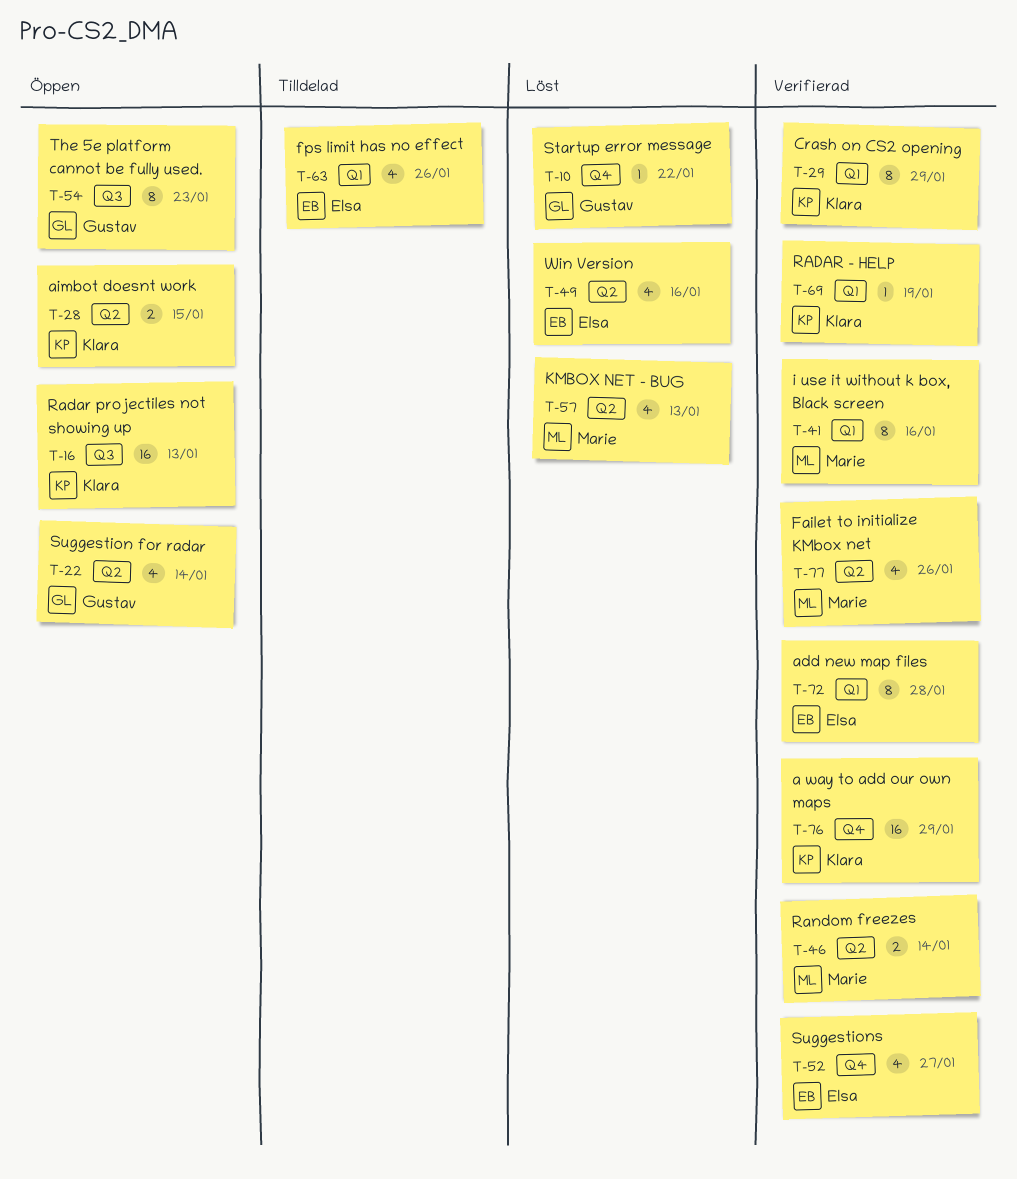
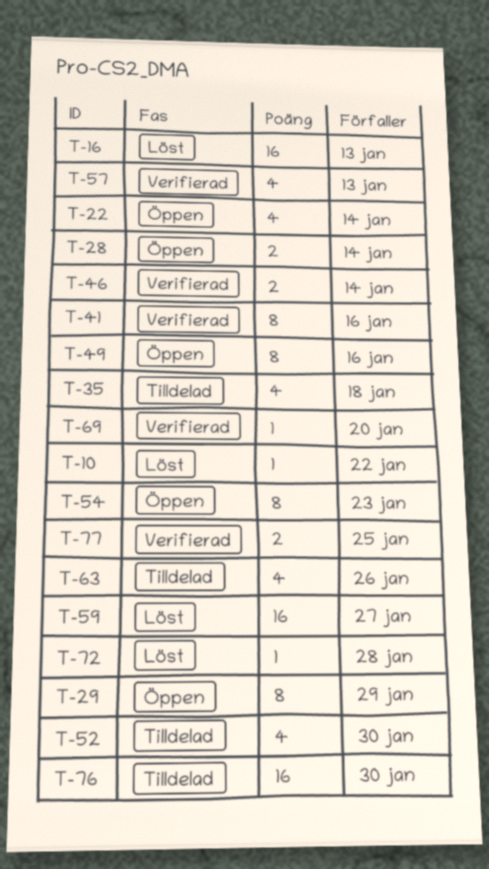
T-16, status: Öppen -> Löst
T-28, due: Jan 15 -> Jan 14
T-29, status: Verifierad -> Öppen
T-35: none -> present
T-49, status: Löst -> Öppen
T-49, estimate: 4 -> 8
T-52, status: Verifierad -> Tilldelad
T-52, due: Jan 27 -> Jan 30
T-57, status: Löst -> Verifierad
T-59: none -> present
T-69, due: Jan 19 -> Jan 20
T-72, status: Verifierad -> Löst
T-72, estimate: 8 -> 1
T-76, status: Verifierad -> Tilldelad
T-76, due: Jan 29 -> Jan 30
T-77, estimate: 4 -> 2
T-77, due: Jan 26 -> Jan 25

